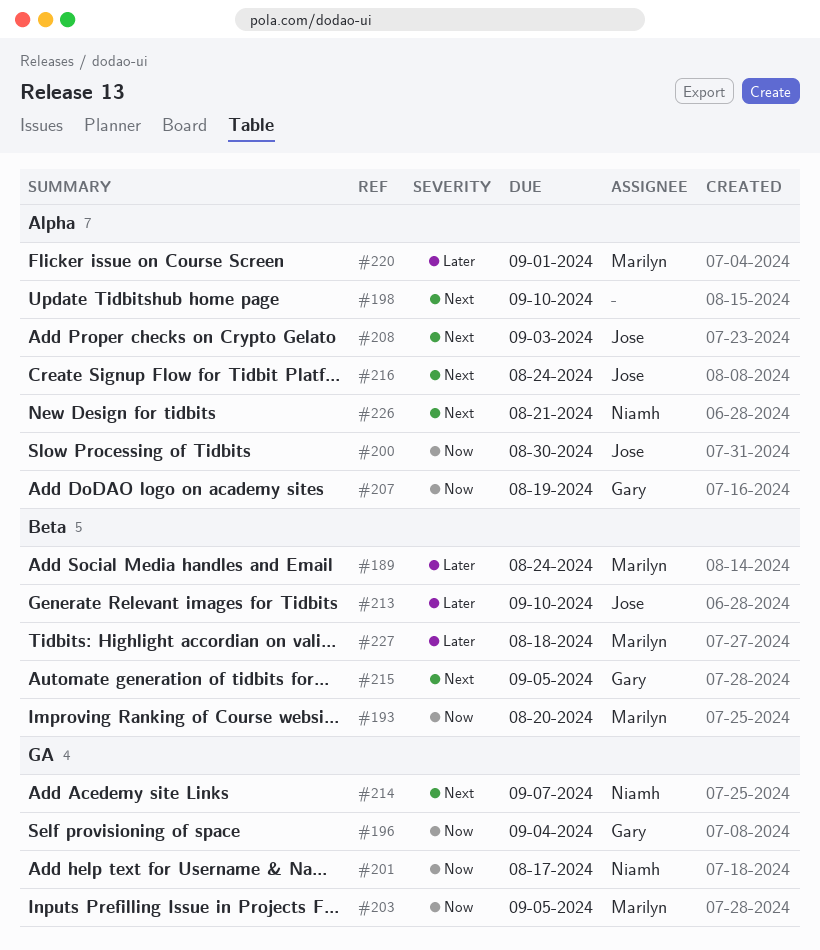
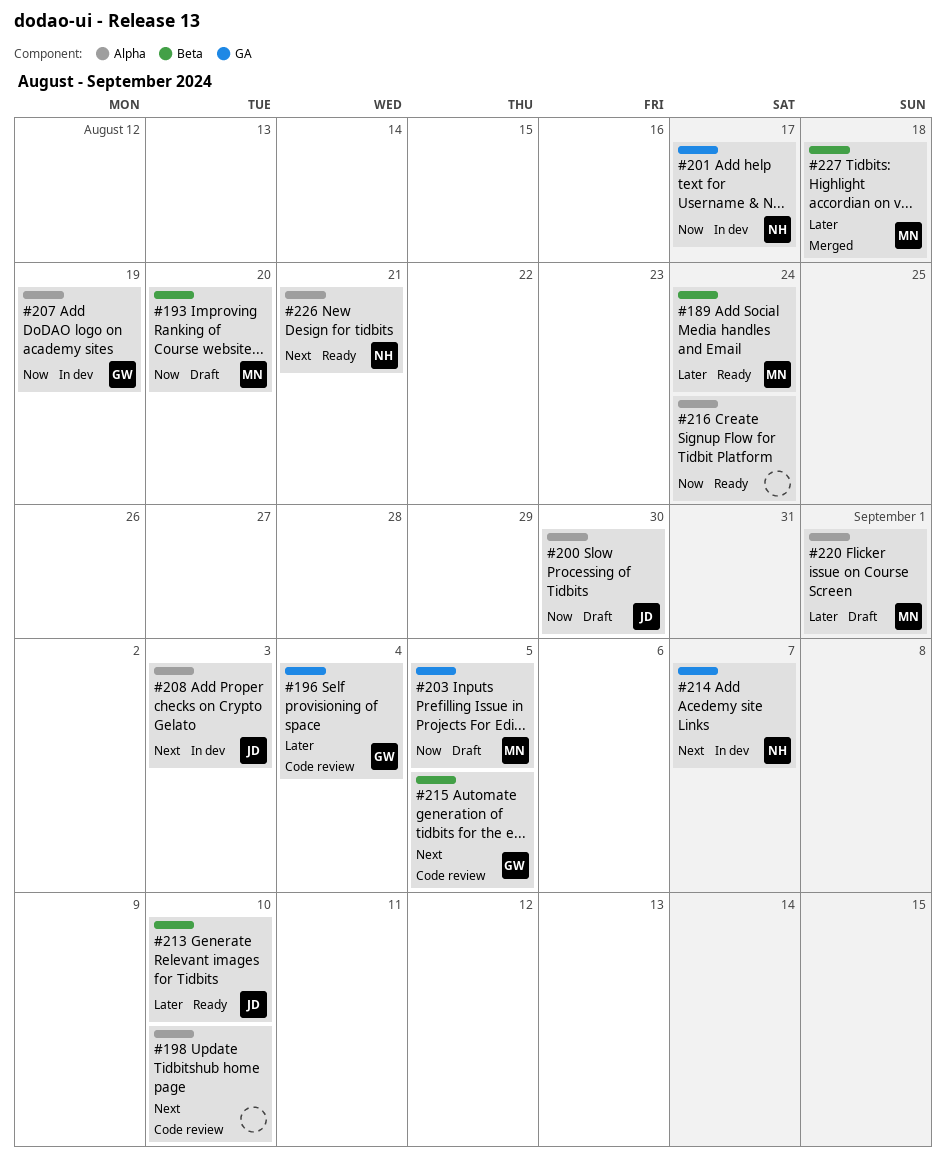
#196, priority: Now -> Later
#216, owner: Jose -> none
#216, priority: Next -> Now

